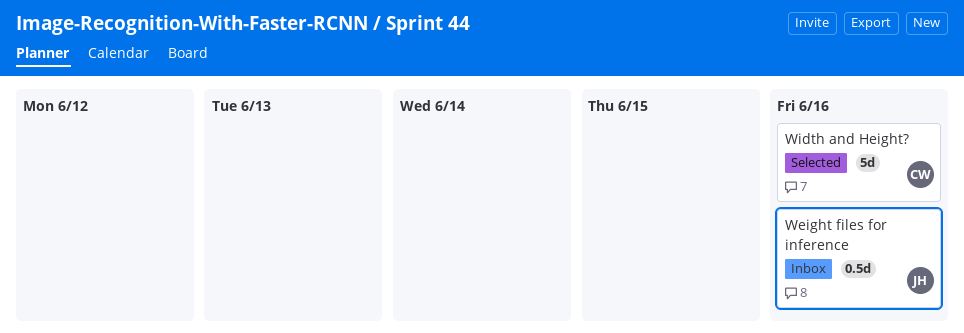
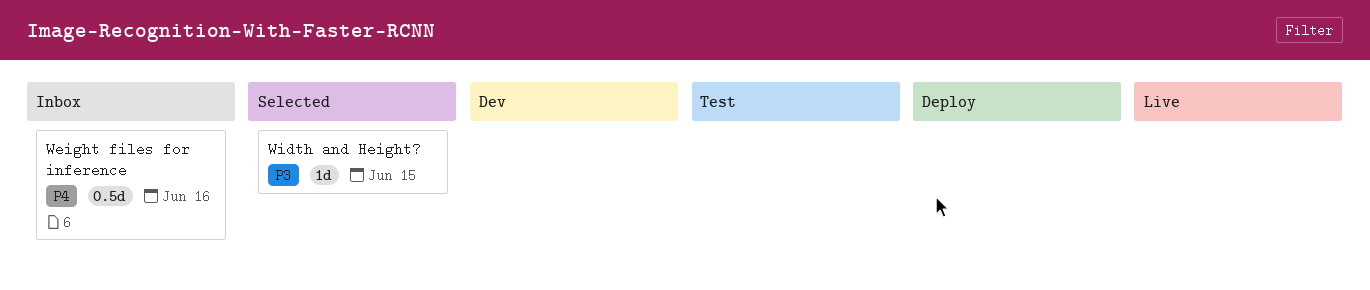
Width and Height?, estimate: 5d -> 1d
Width and Height?, due: Jun 16 -> Jun 15

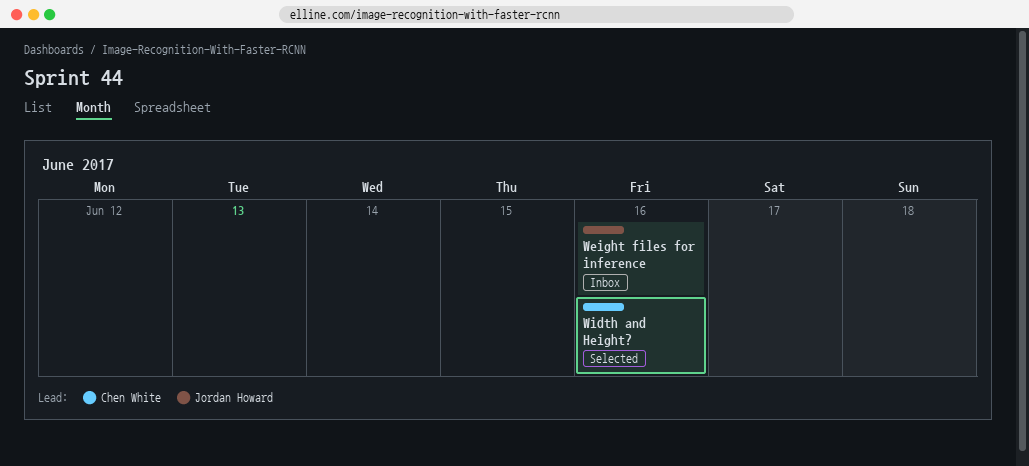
Width and Height?, due: Jun 15 -> Jun 16

